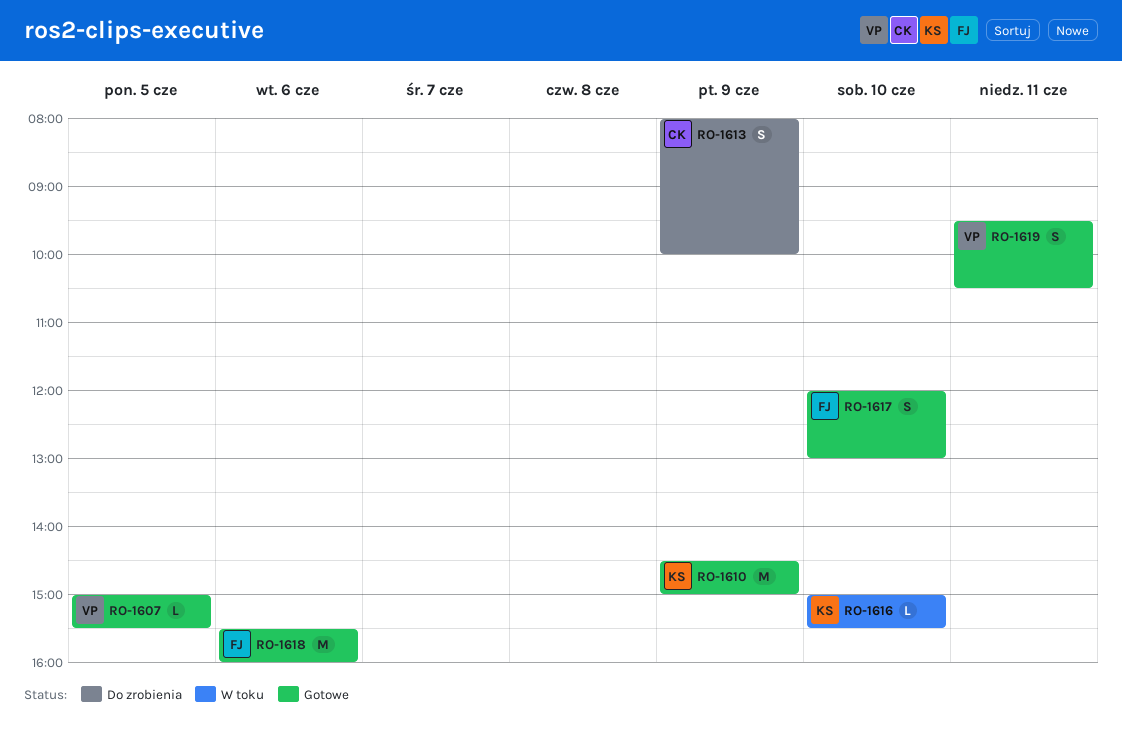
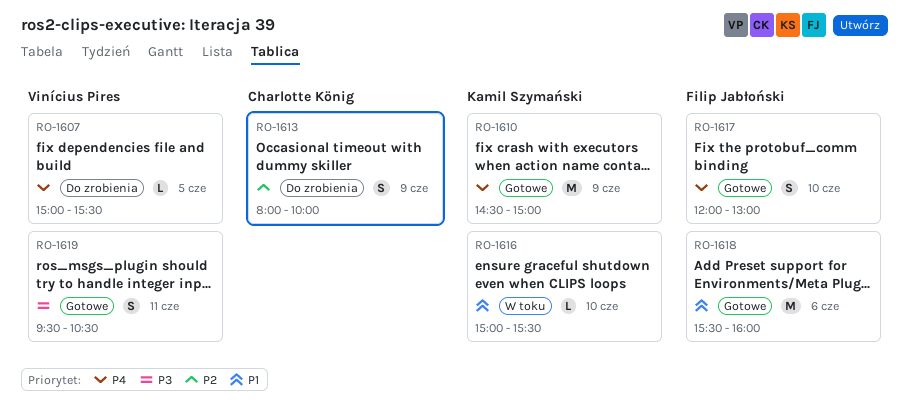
RO-1607, status: Gotowe -> Do zrobienia

